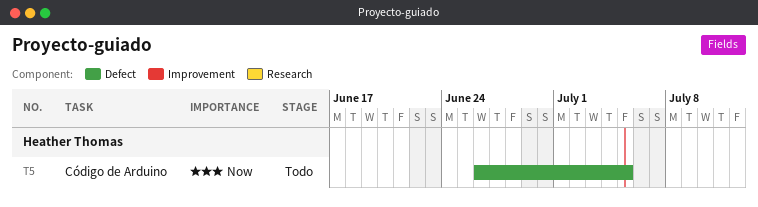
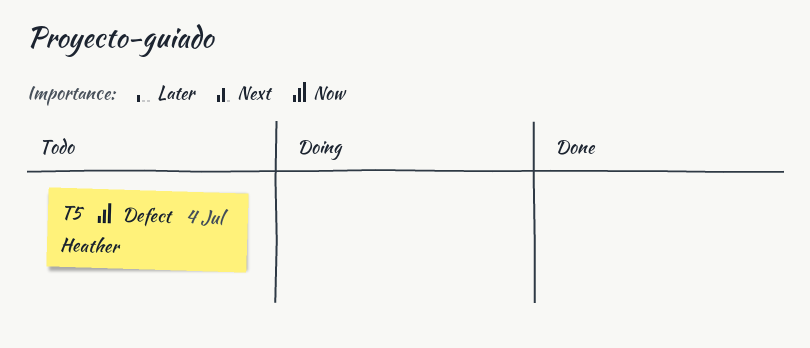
T5, due: Jul 5 -> Jul 4

